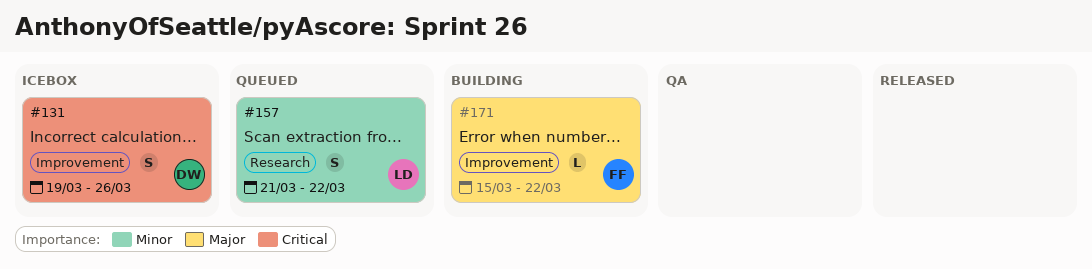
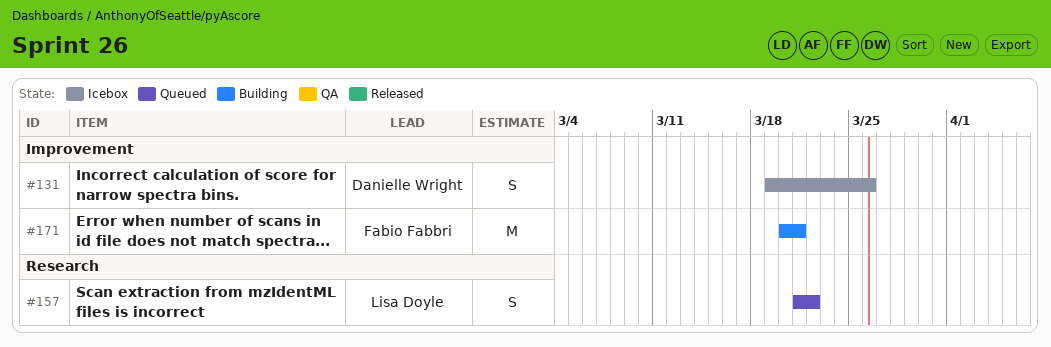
#171, estimate: L -> M
#171, start: Mar 15 -> Mar 20
#171, due: Mar 22 -> Mar 21

